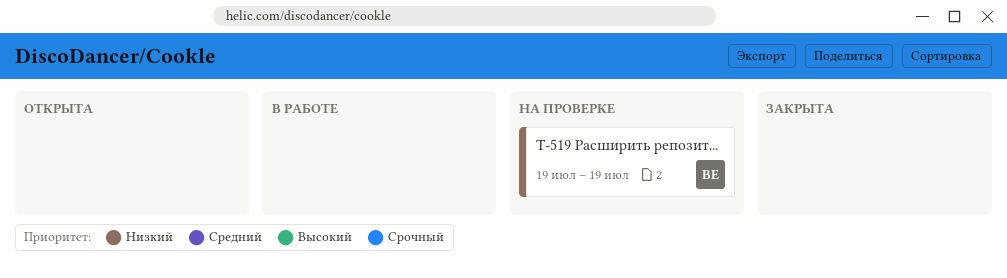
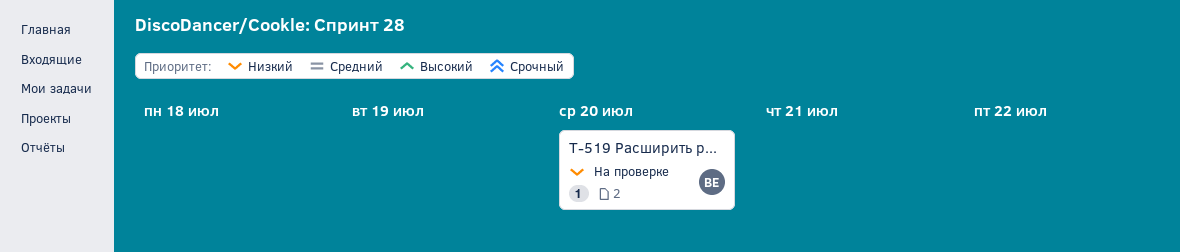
T-519, due: Jul 19 -> Jul 20

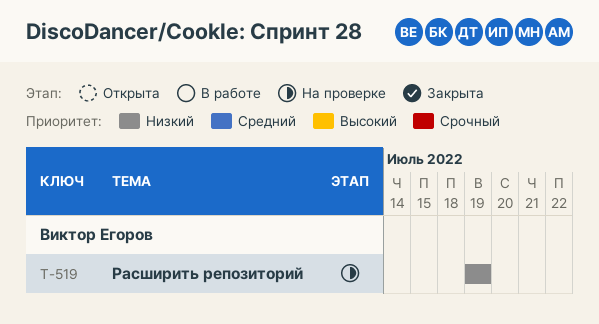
T-519, due: Jul 20 -> Jul 19

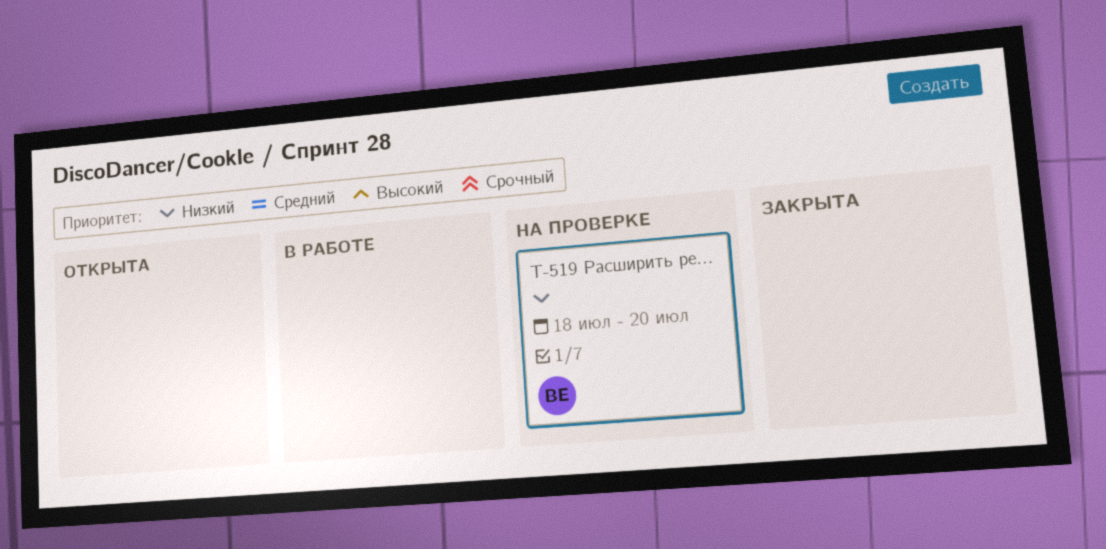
T-519, start: Jul 19 -> Jul 18
T-519, due: Jul 19 -> Jul 20

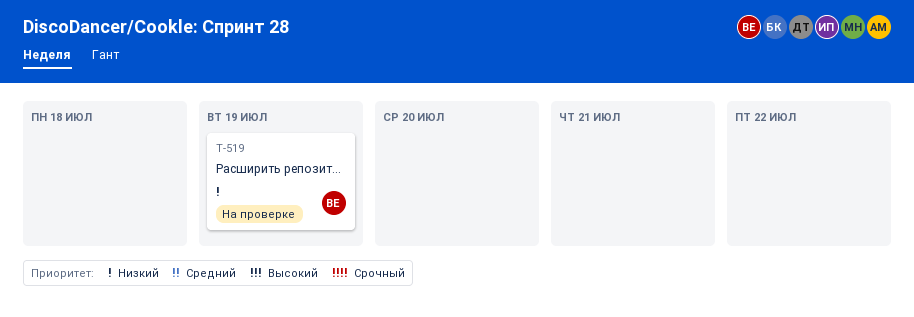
T-519, due: Jul 20 -> Jul 19

